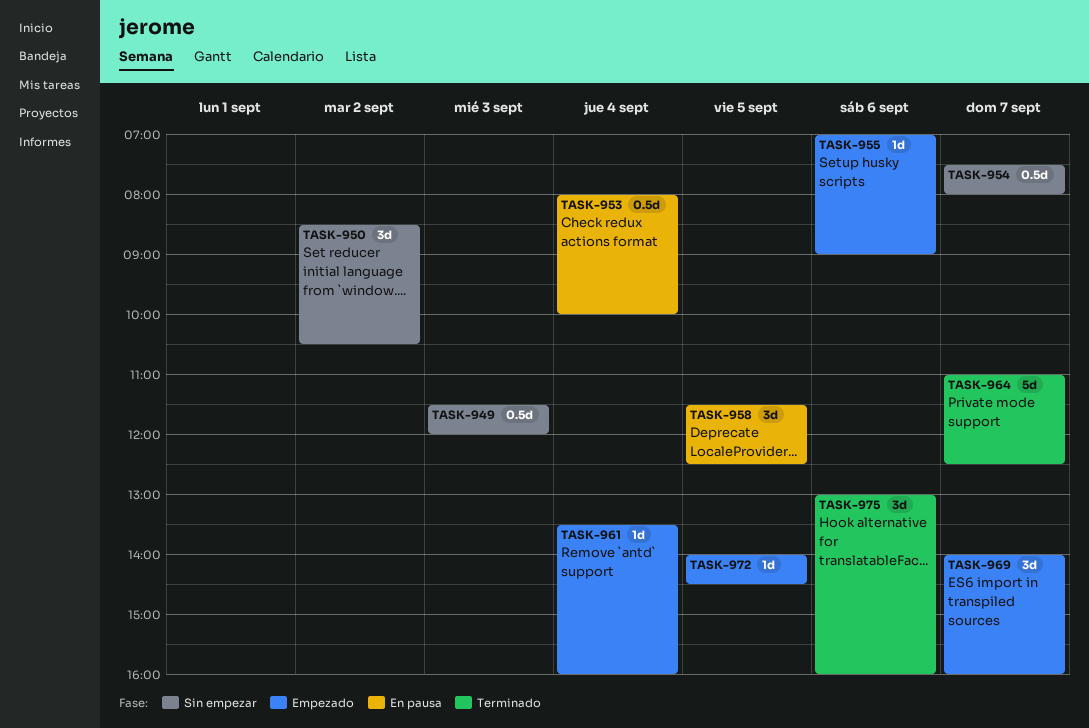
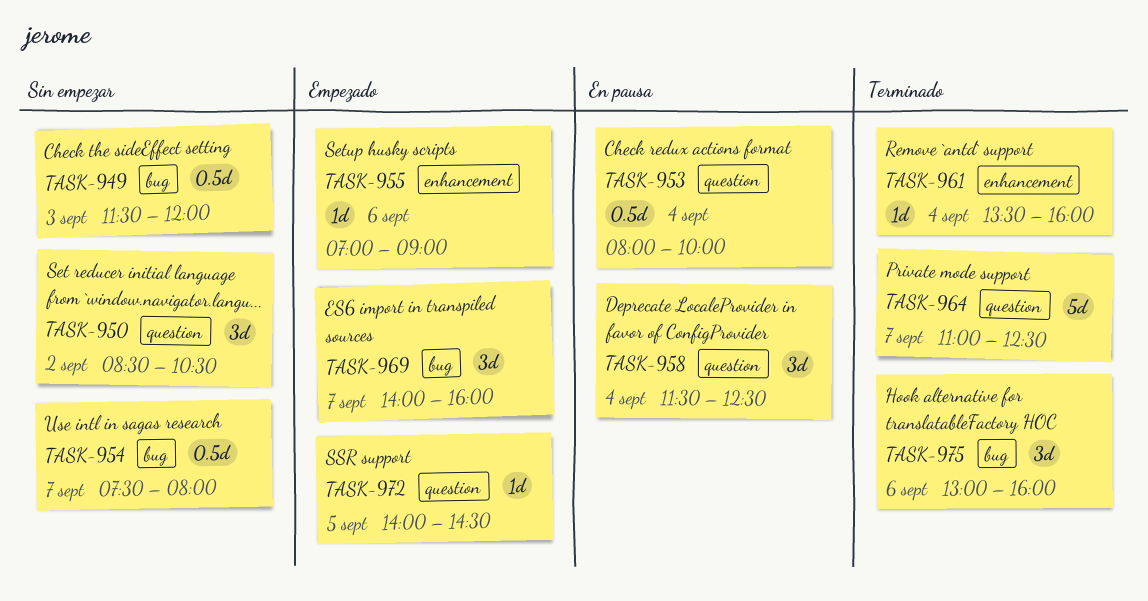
TASK-958, day: Sep 5 -> Sep 4
TASK-961, status: Empezado -> Terminado

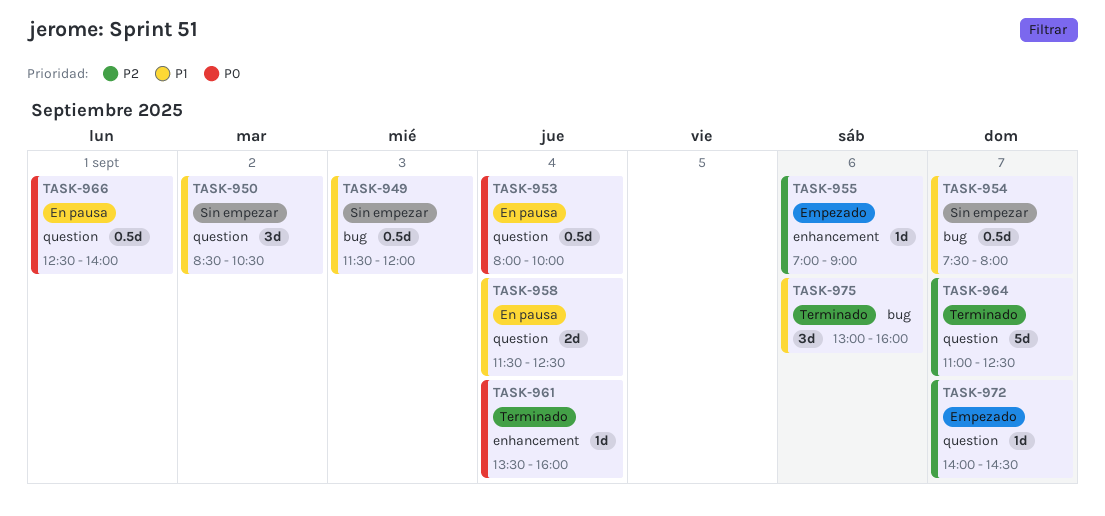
TASK-958, estimate: 3d -> 2d
TASK-966: none -> present
TASK-969: present -> none
TASK-972, day: Sep 5 -> Sep 7

